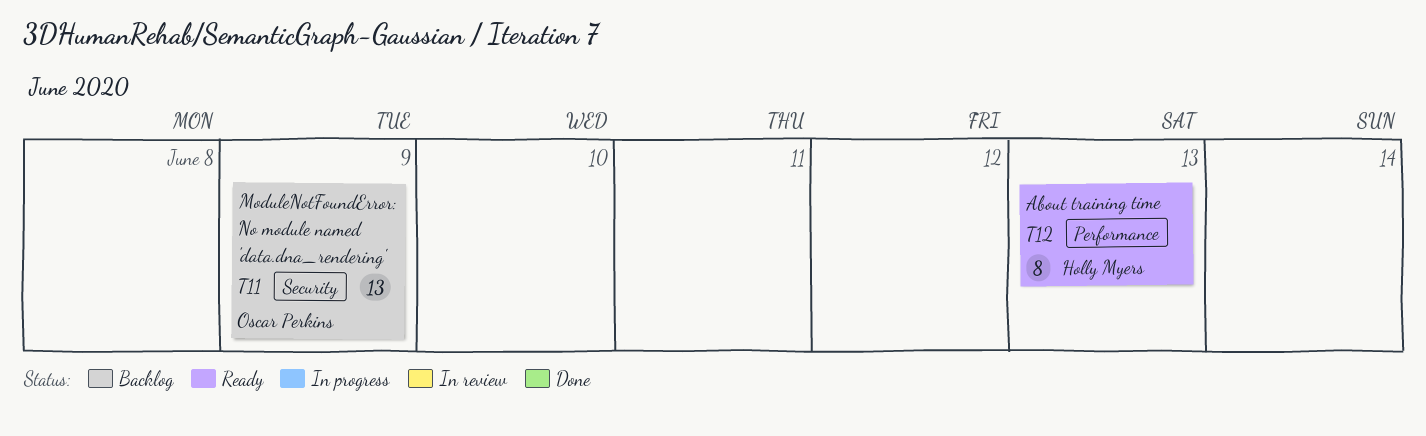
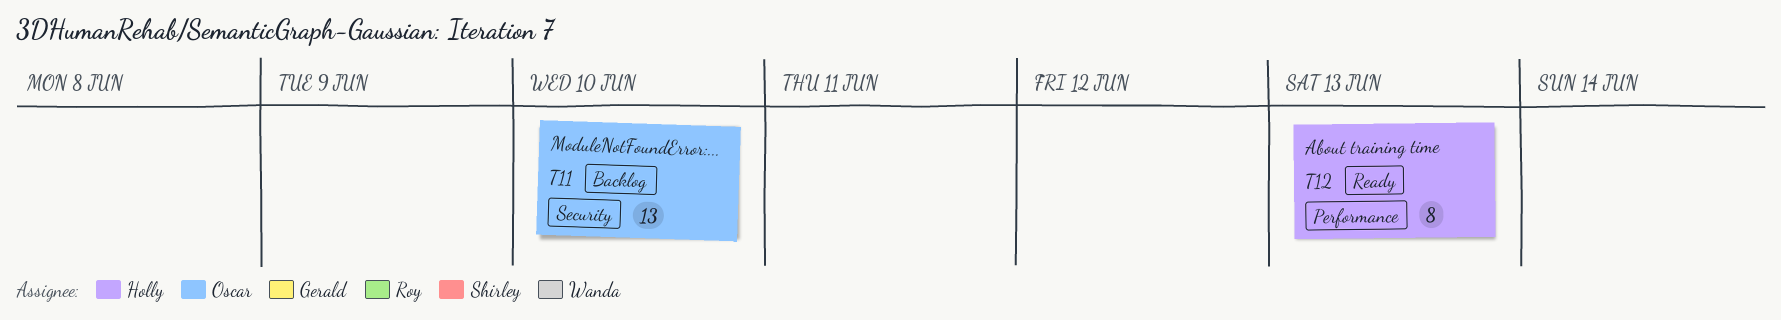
T11, due: Jun 9 -> Jun 10

